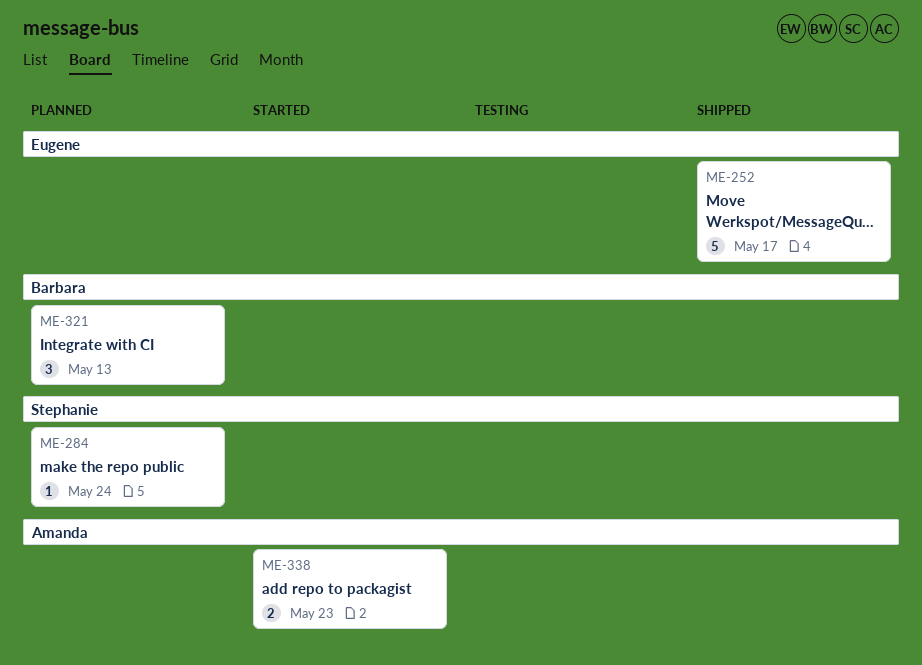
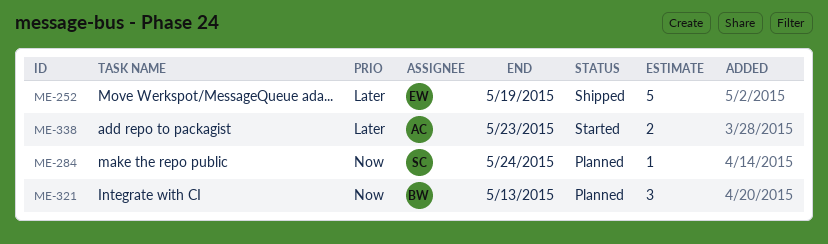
ME-252, due: May 17 -> May 19

